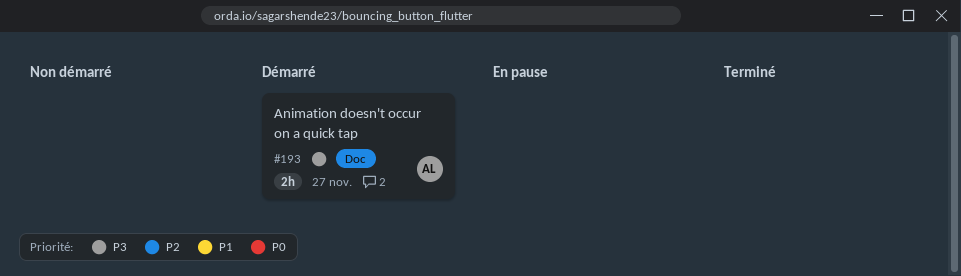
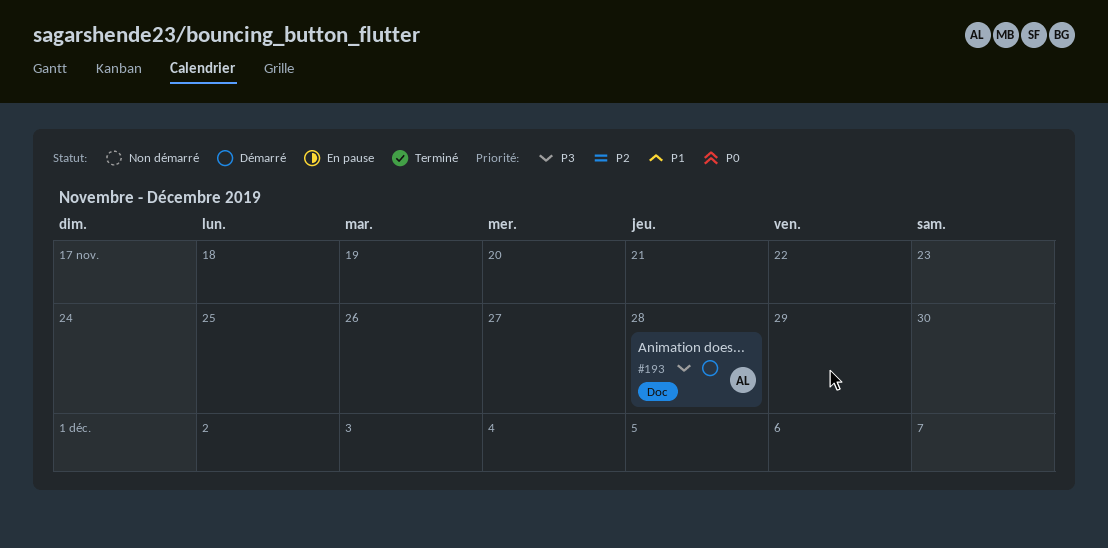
#193, due: Nov 27 -> Nov 28

